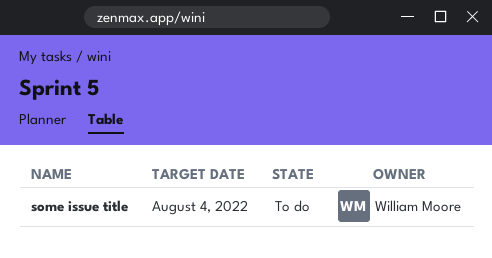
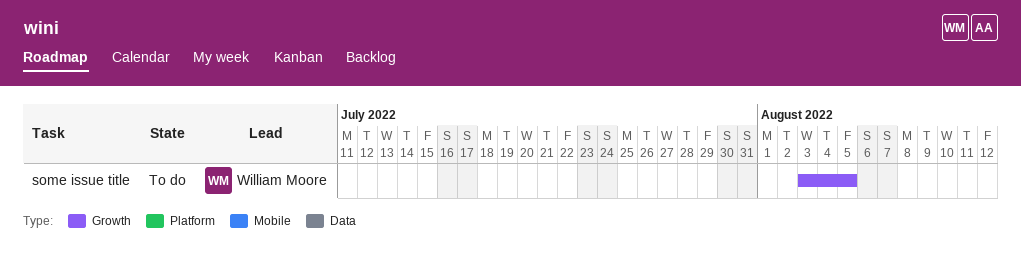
some issue title, due: Aug 4 -> Aug 5

